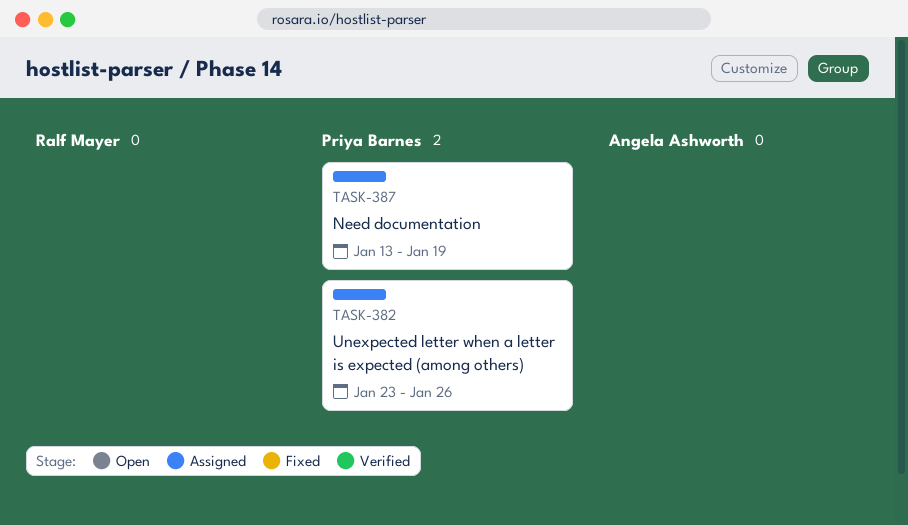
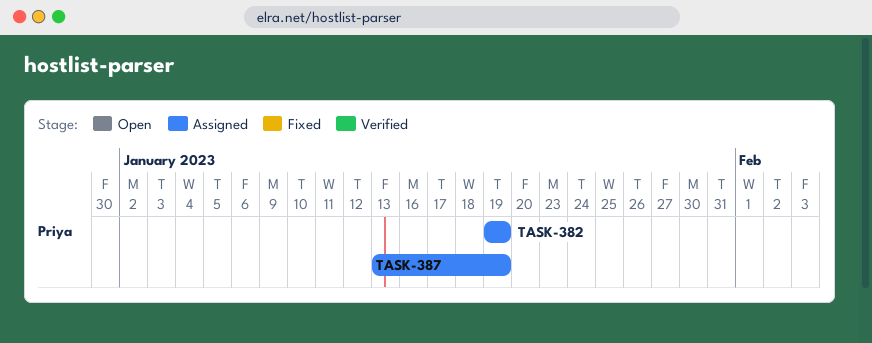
TASK-382, start: Jan 23 -> Jan 19
TASK-382, due: Jan 26 -> Jan 19

